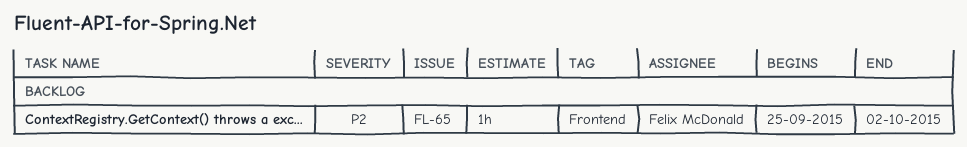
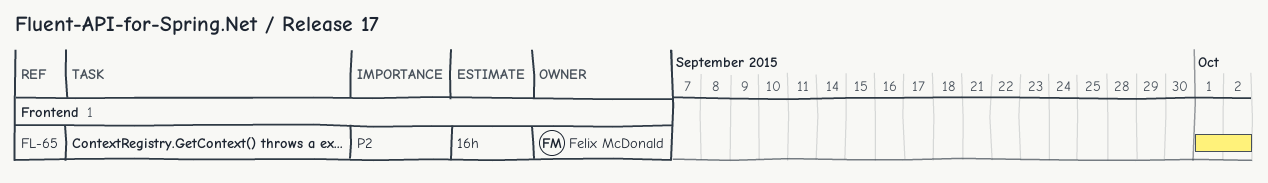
FL-65, estimate: 1h -> 16h
FL-65, start: Sep 25 -> Oct 1

